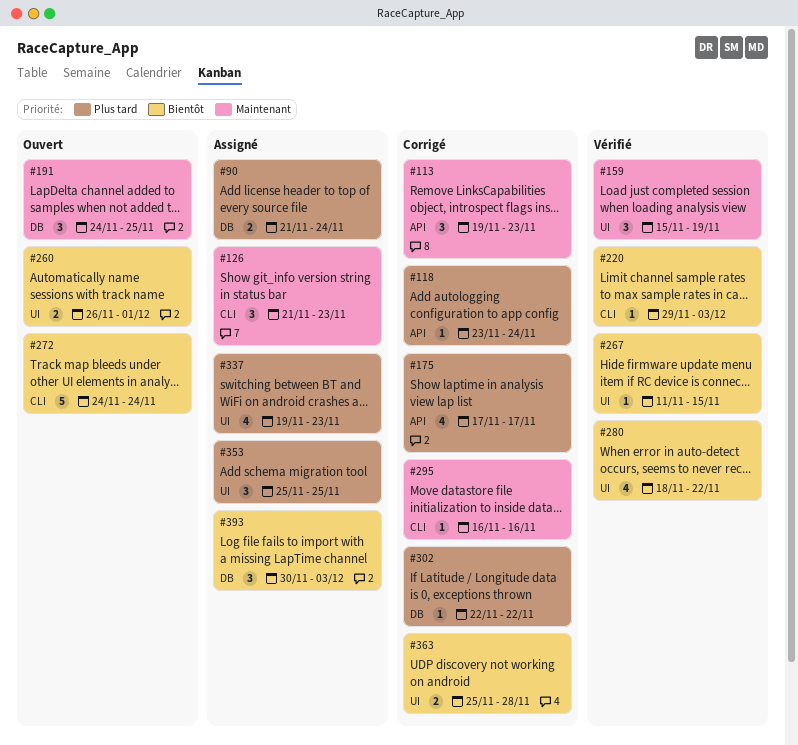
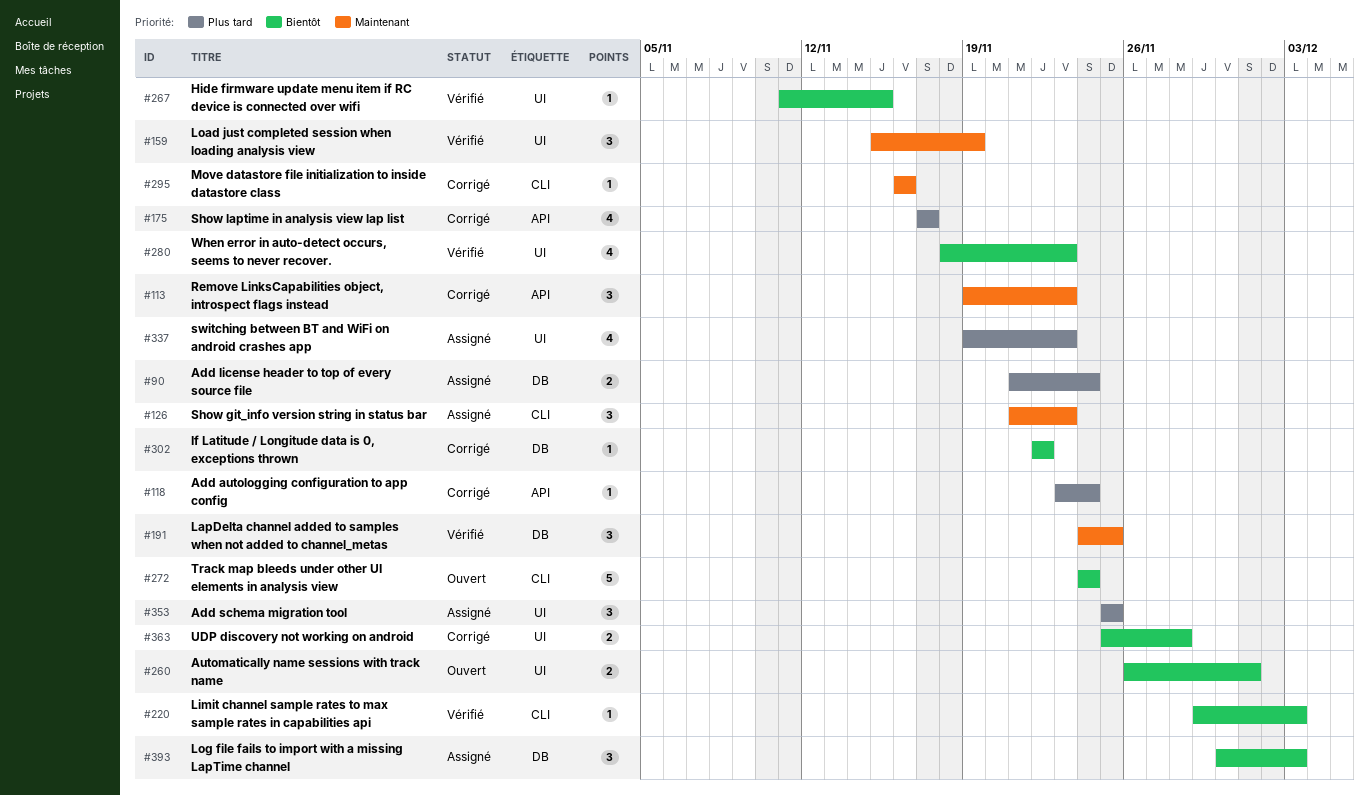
#191, status: Ouvert -> Vérifié
#280, due: Nov 22 -> Nov 23
#302, priority: Plus tard -> Bientôt

